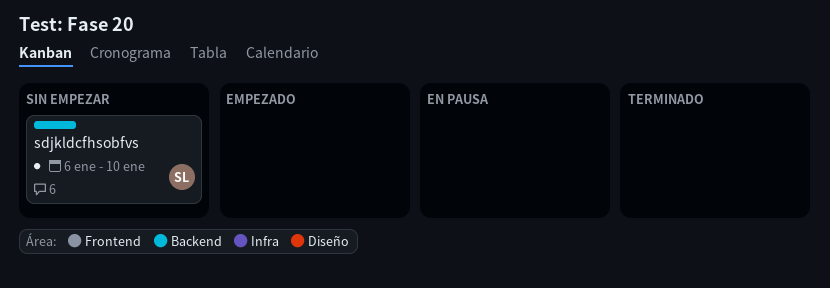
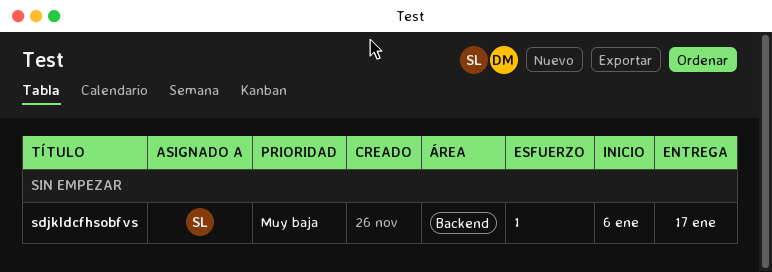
sdjkldcfhsobfvs, due: Jan 10 -> Jan 17

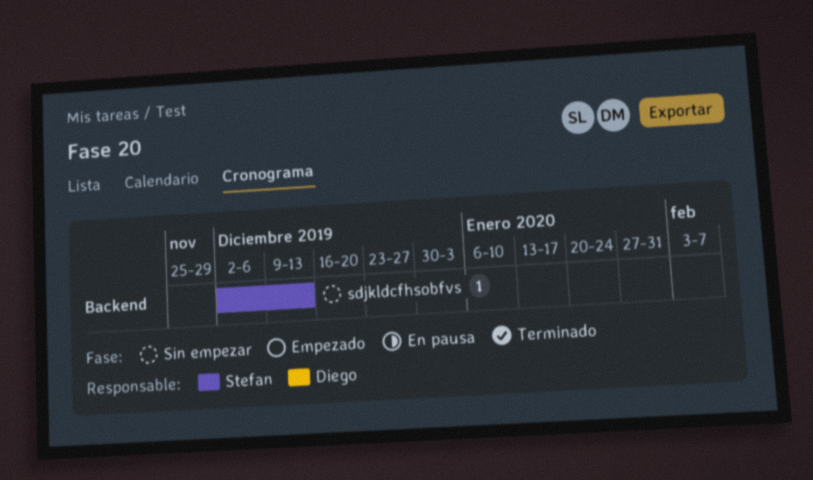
sdjkldcfhsobfvs, start: Jan 6 -> Dec 2
sdjkldcfhsobfvs, due: Jan 17 -> Dec 13

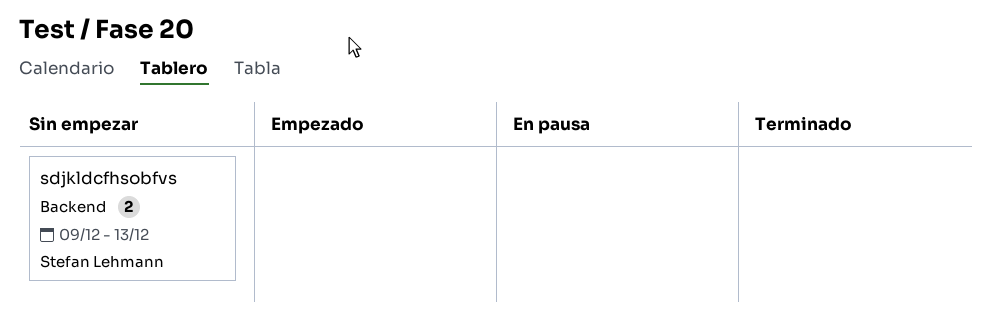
sdjkldcfhsobfvs, estimate: 1 -> 2
sdjkldcfhsobfvs, start: Dec 2 -> Dec 9

